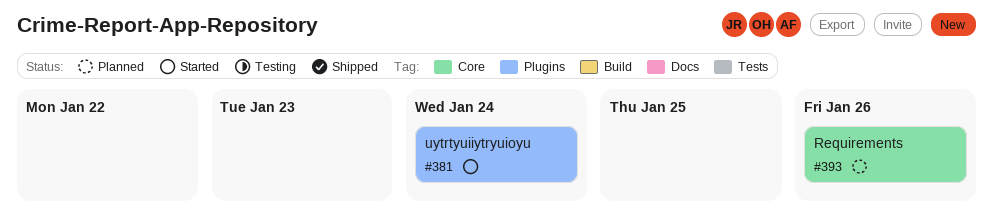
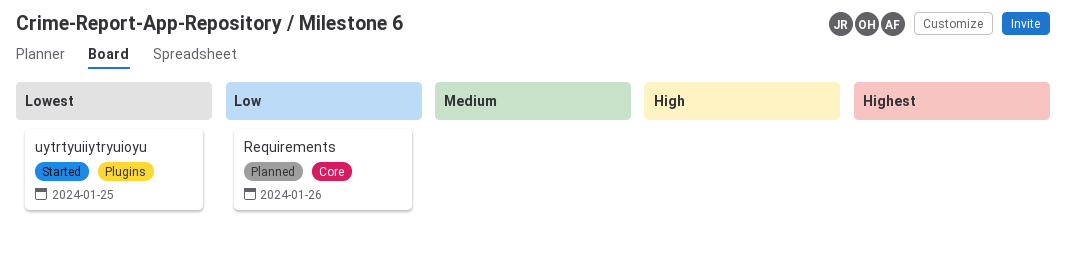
uytrtyuiiytryuioyu, due: Jan 24 -> Jan 25

